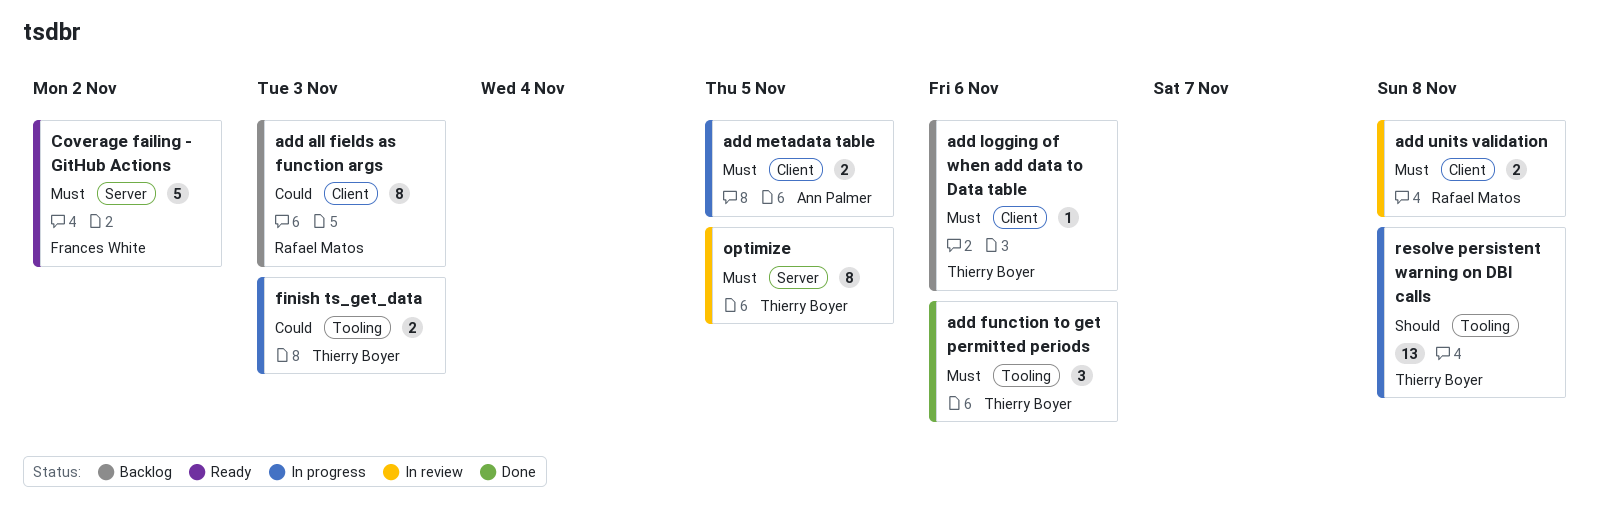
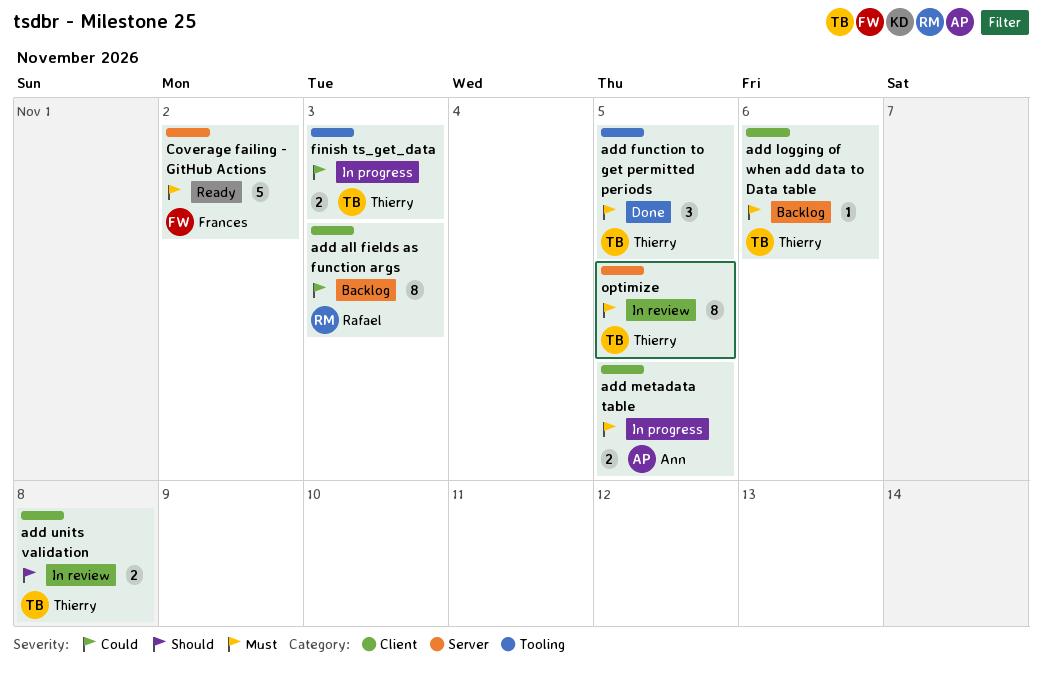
add function to get permitted periods, due: Nov 6 -> Nov 5
add units validation, owner: Rafael Matos -> Thierry Boyer
add units validation, priority: Must -> Should
resolve persistent warning on DBI calls: present -> none

